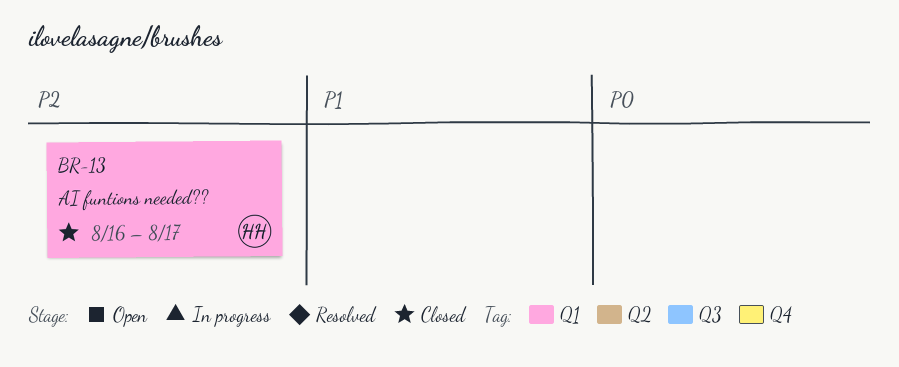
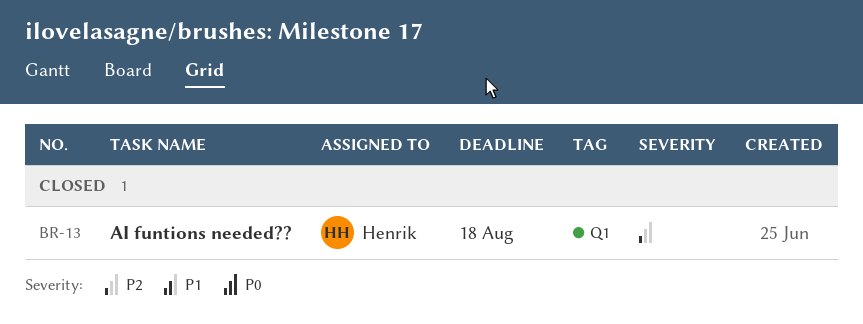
BR-13, due: Aug 17 -> Aug 18

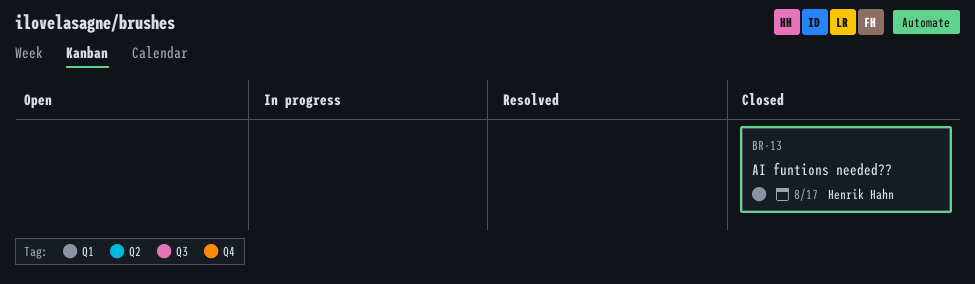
BR-13, due: Aug 18 -> Aug 17

